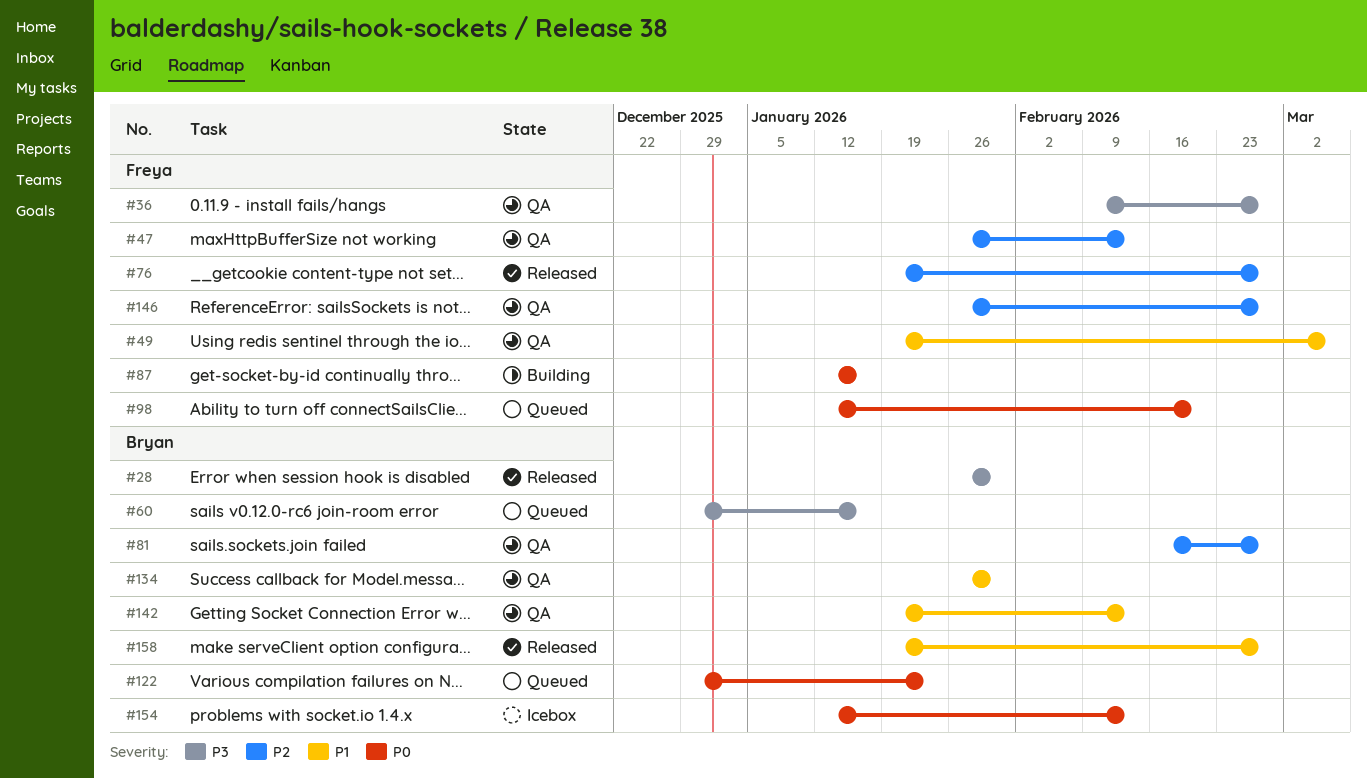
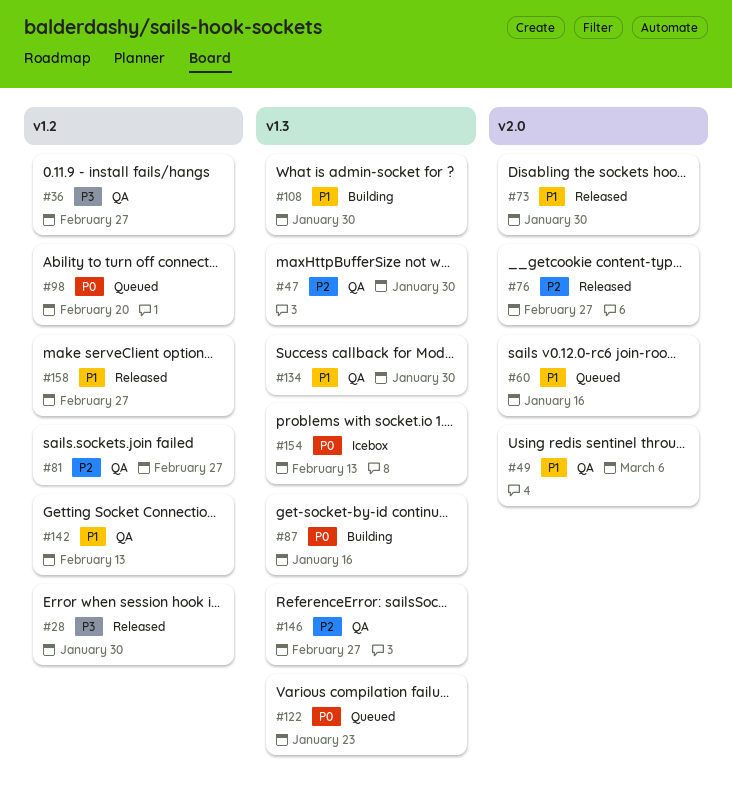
#47, due: Feb 13 -> Jan 30
#60, priority: P3 -> P1
#73: none -> present
#108: none -> present

